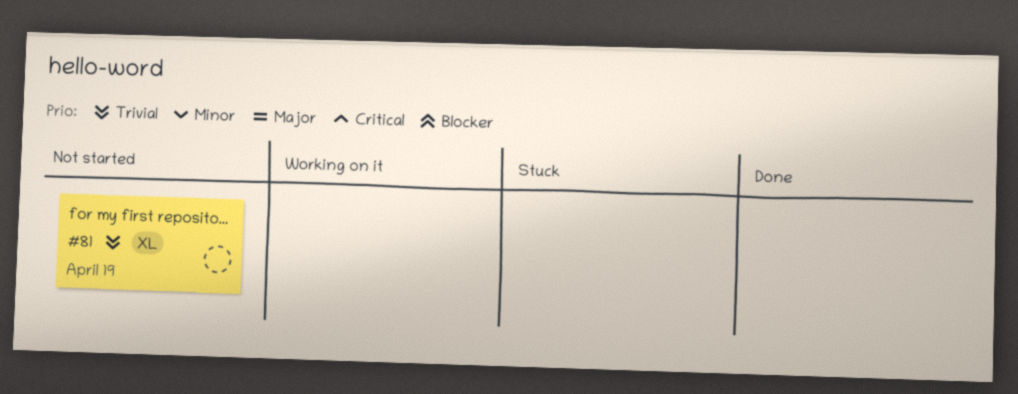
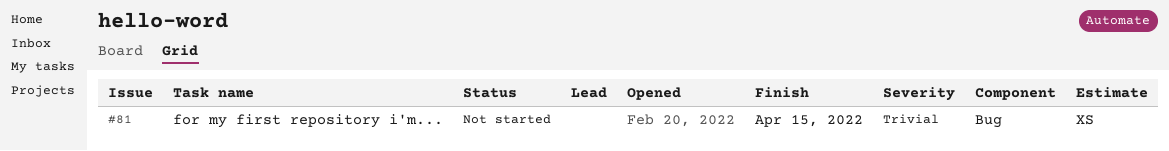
#81, estimate: XL -> XS
#81, due: Apr 19 -> Apr 15

